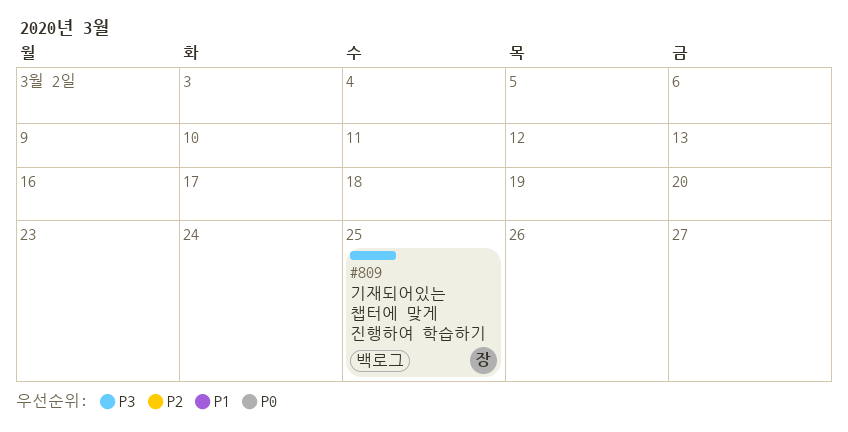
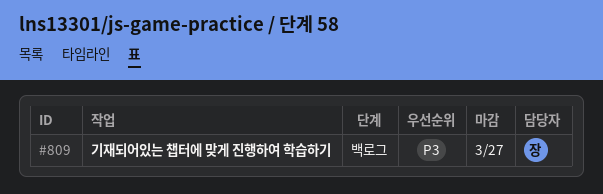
#809, due: Mar 25 -> Mar 27

